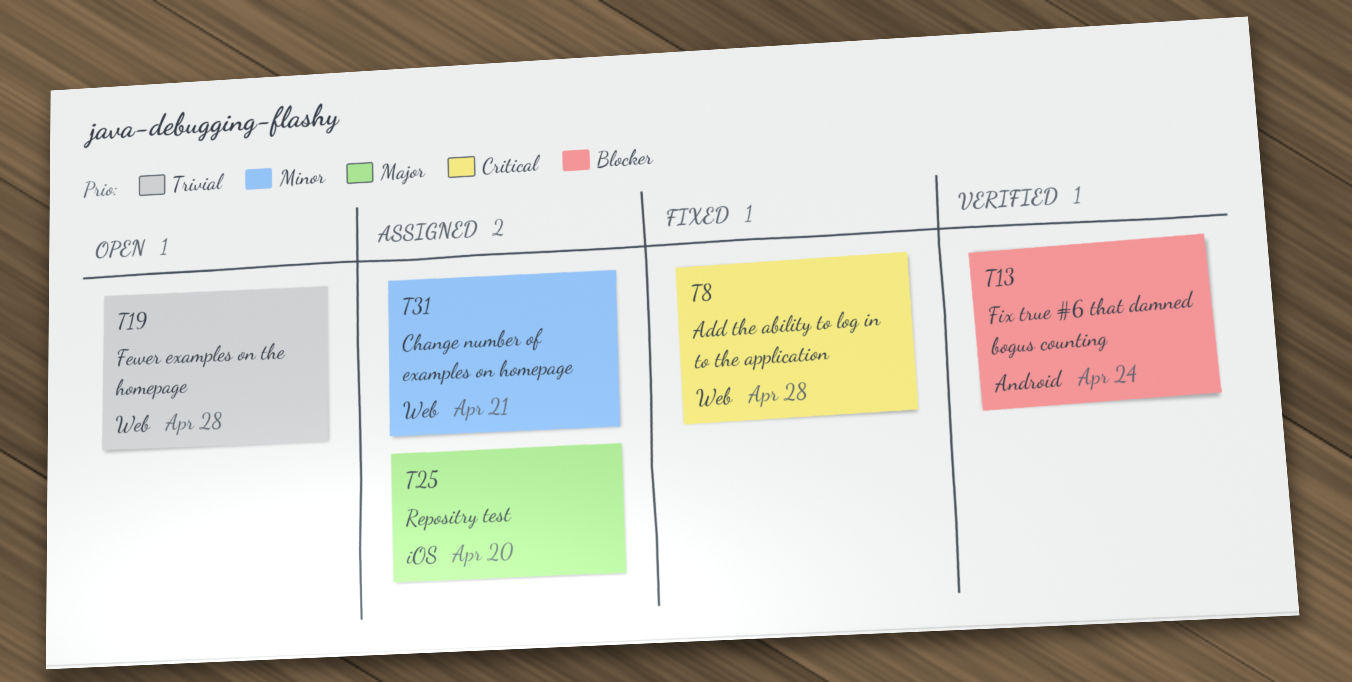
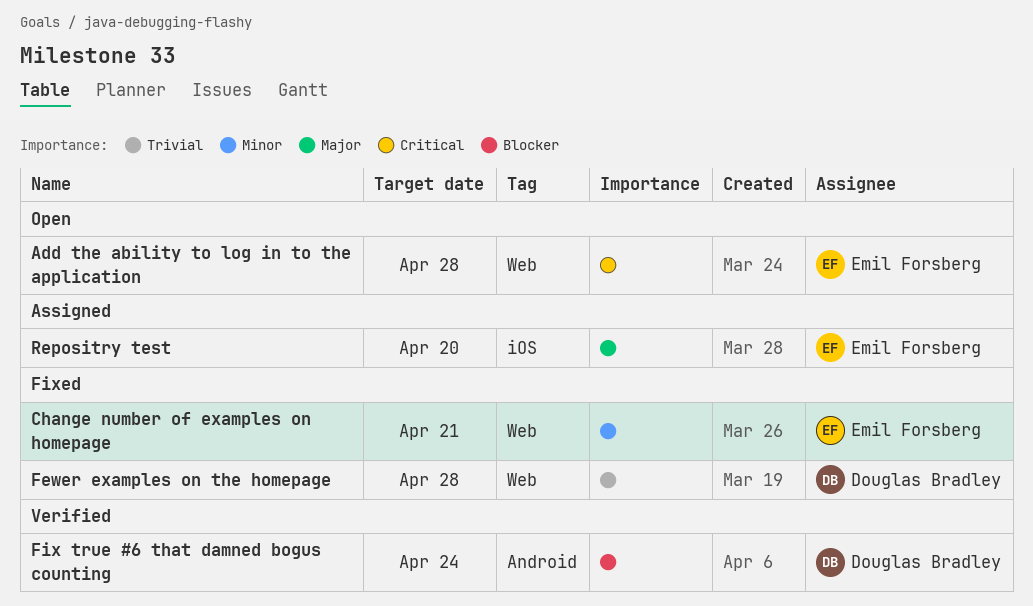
Add the ability to log in to the application, status: Fixed -> Open
Change number of examples on homepage, status: Assigned -> Fixed
Fewer examples on the homepage, status: Open -> Fixed

